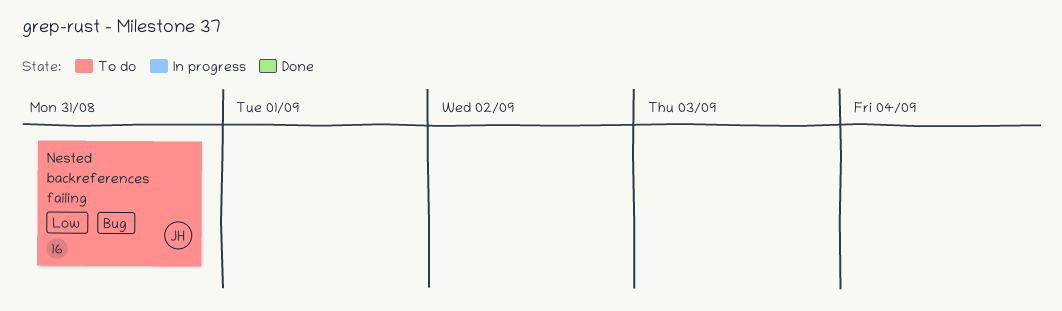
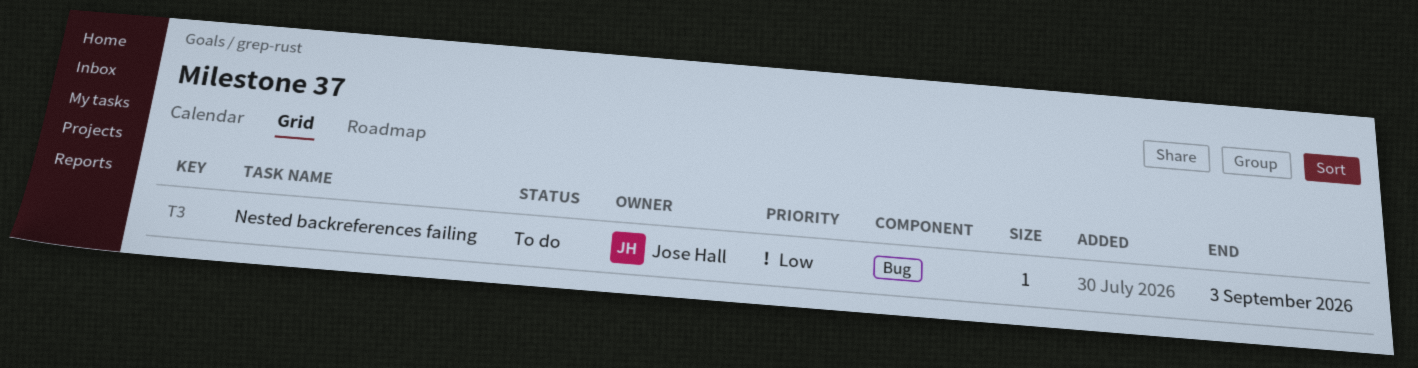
Nested backreferences failing, estimate: 16 -> 1
Nested backreferences failing, due: Aug 31 -> Sep 3

